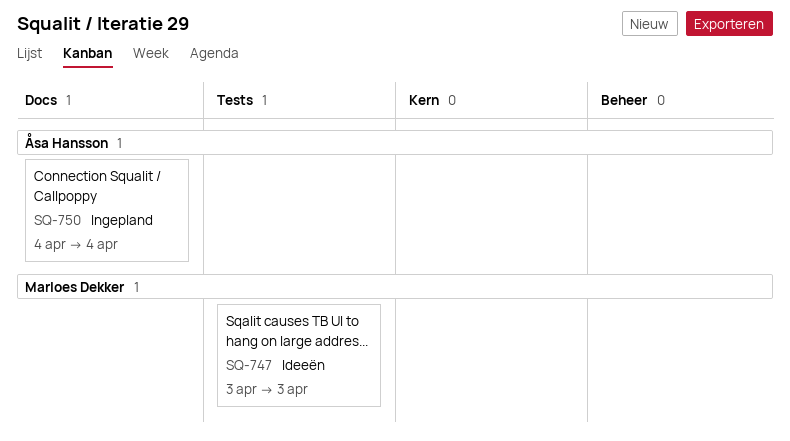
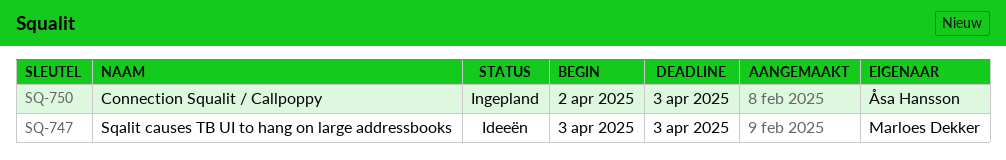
SQ-750, start: Apr 4 -> Apr 2
SQ-750, due: Apr 4 -> Apr 3

